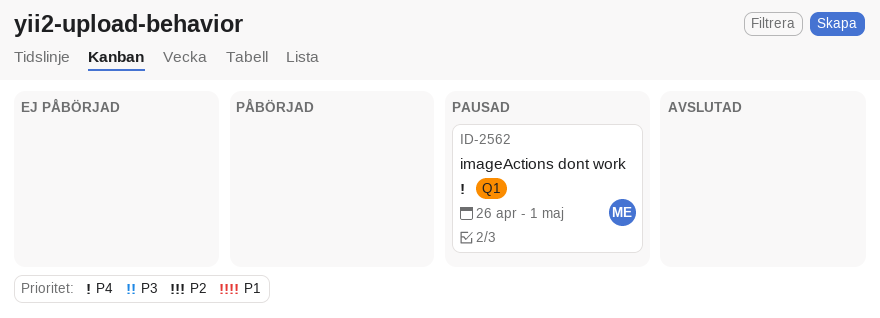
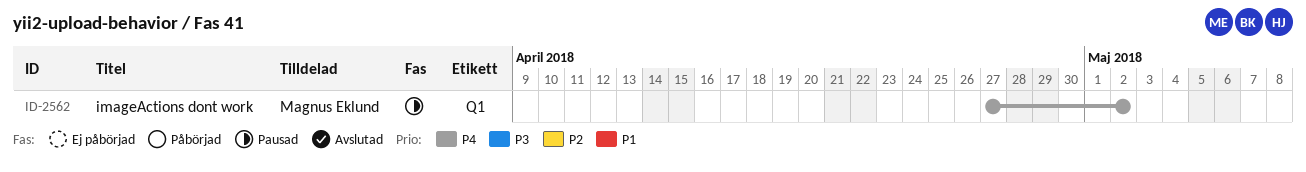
ID-2562, start: Apr 26 -> Apr 27
ID-2562, due: May 1 -> May 2

